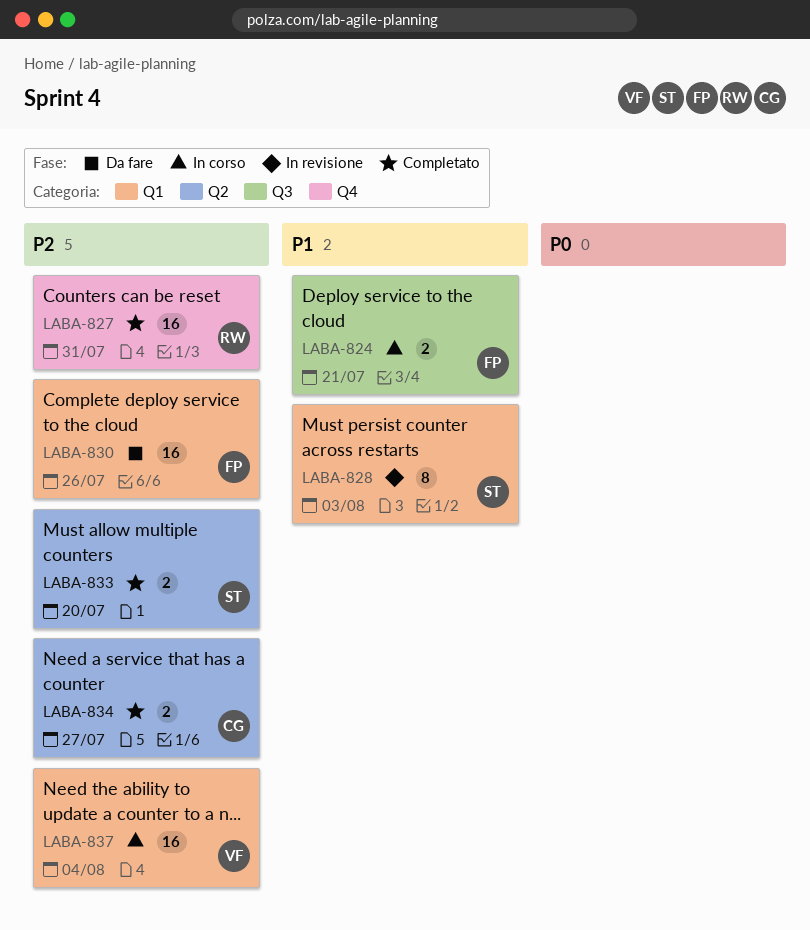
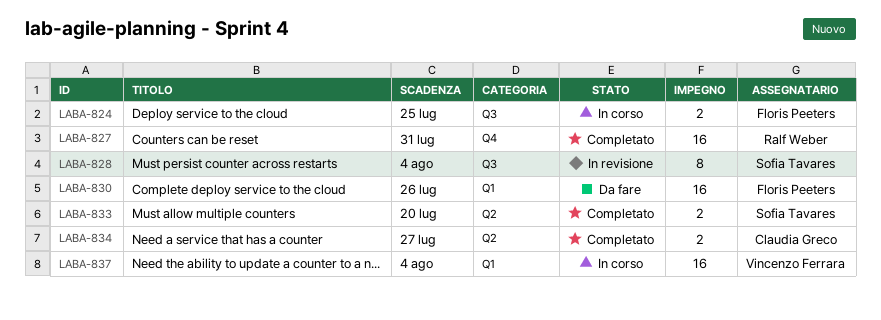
LABA-824, due: Jul 21 -> Jul 25
LABA-828, label: Q1 -> Q3
LABA-828, due: Aug 3 -> Aug 4

